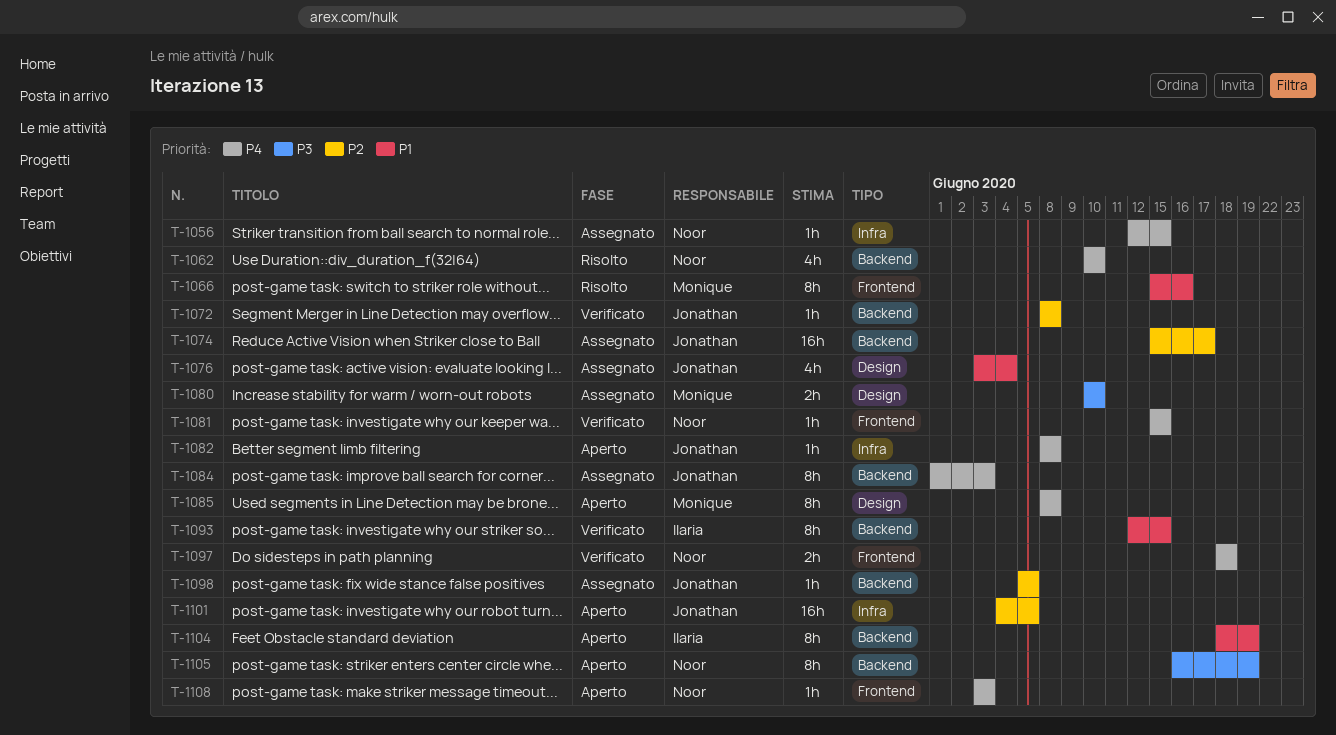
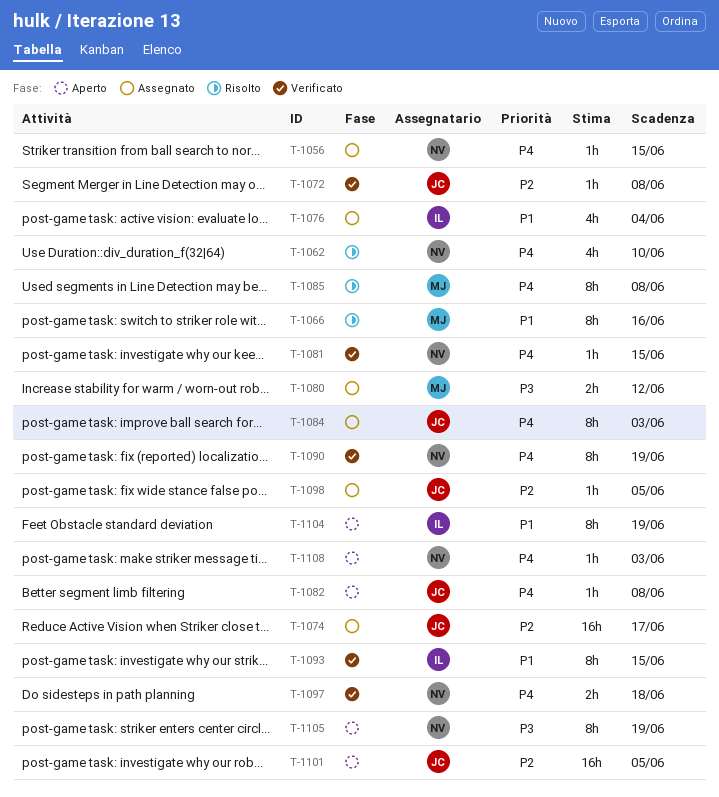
T-1076, owner: Jonathan -> Ilaria
T-1080, due: Jun 10 -> Jun 12
T-1085, status: Aperto -> Risolto
T-1090: none -> present

